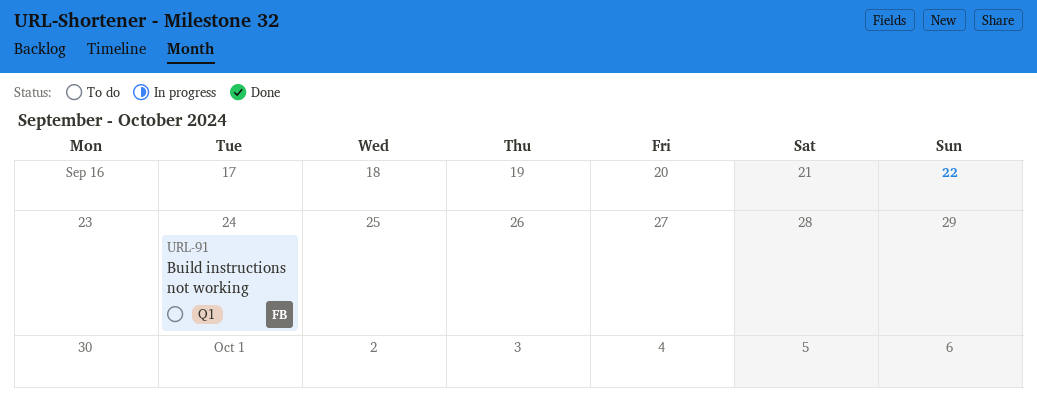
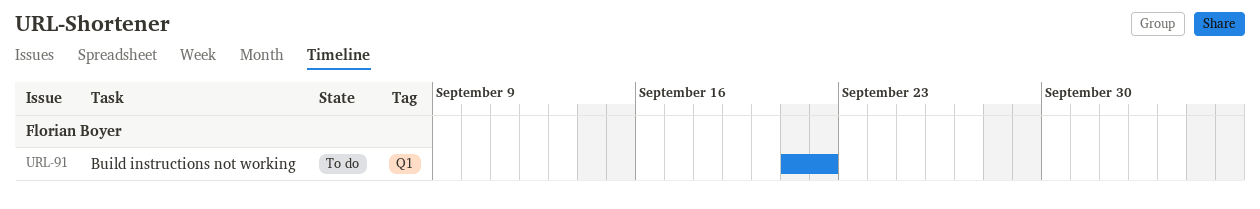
URL-91, due: Sep 24 -> Sep 22

